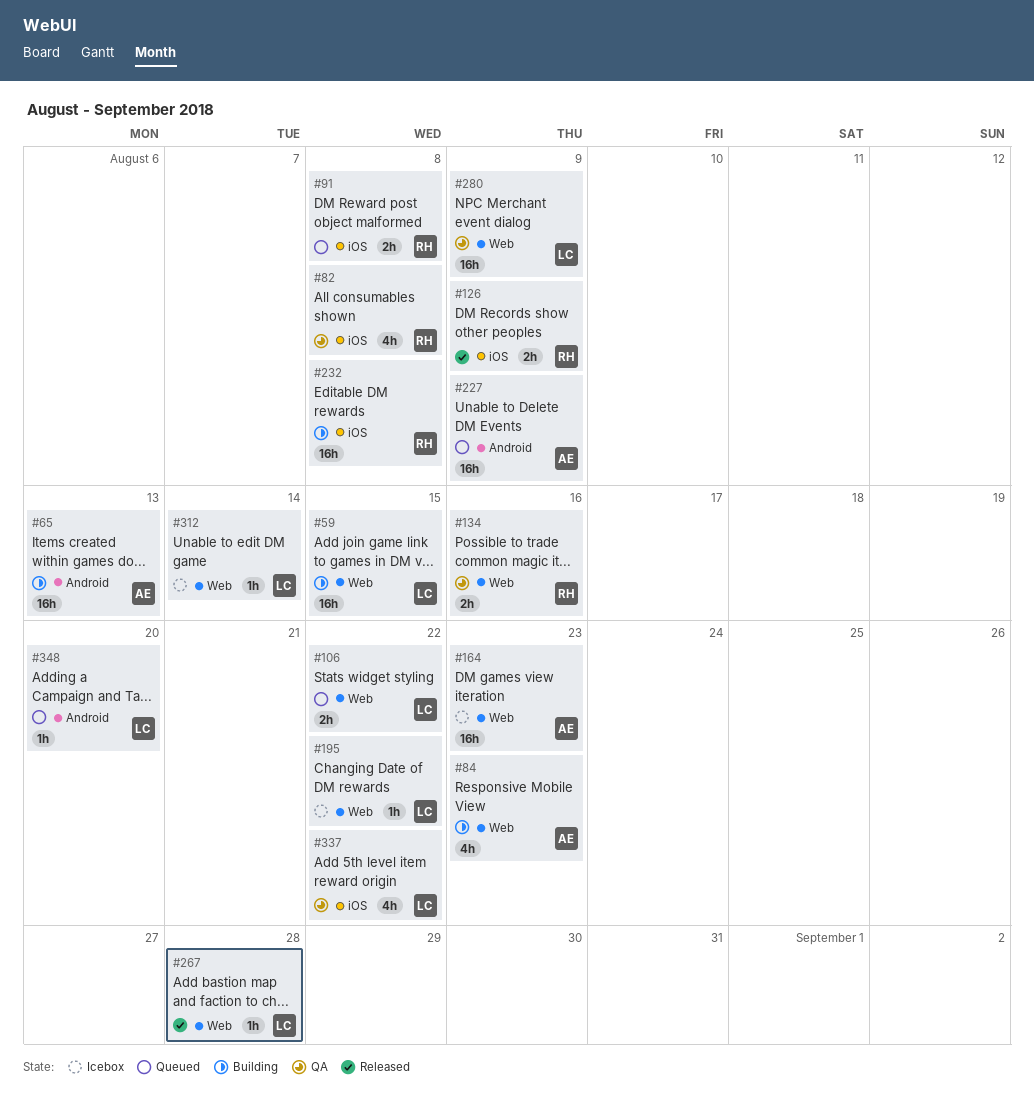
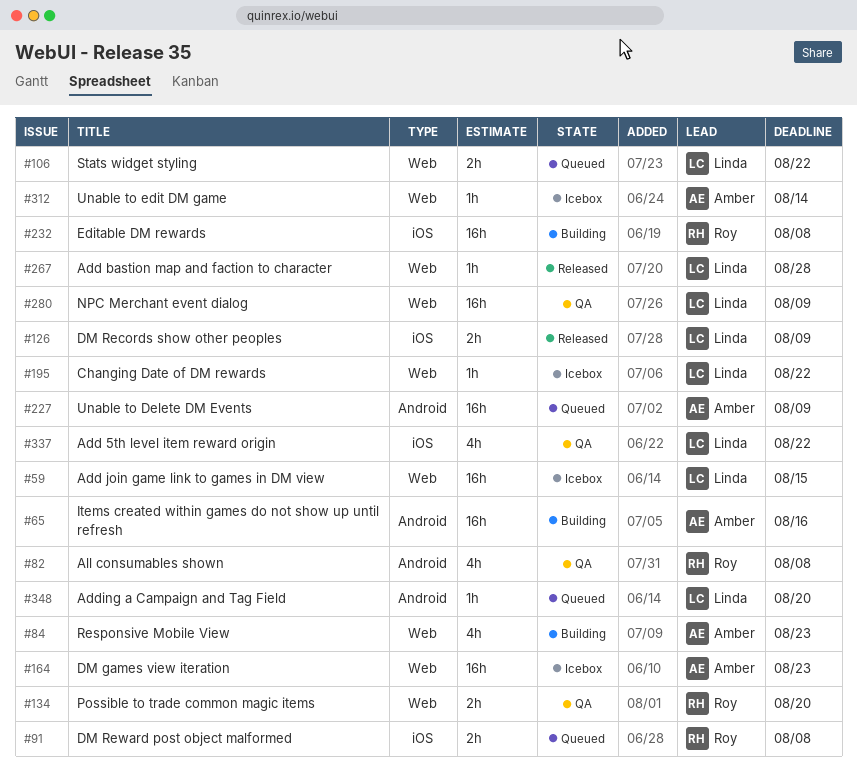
#59, status: Building -> Icebox
#65, due: Aug 13 -> Aug 16
#82, label: iOS -> Android
#126, owner: Roy -> Linda
#134, due: Aug 16 -> Aug 20
#312, owner: Linda -> Amber

